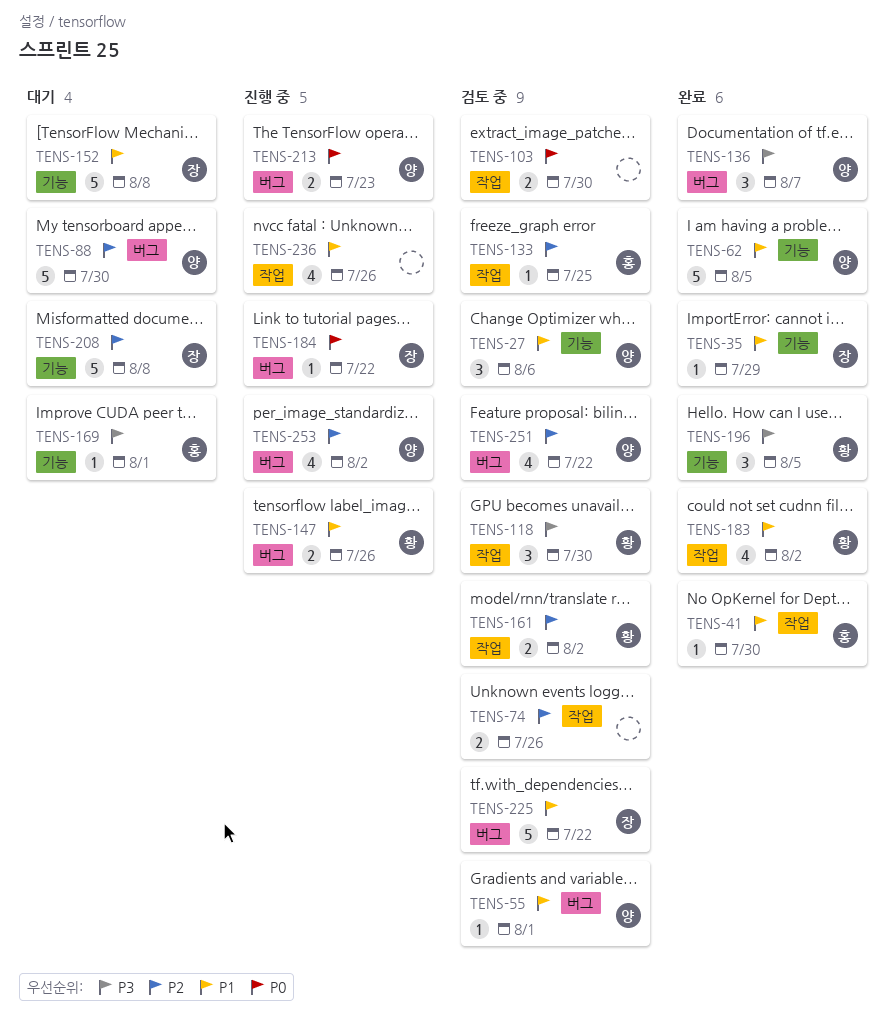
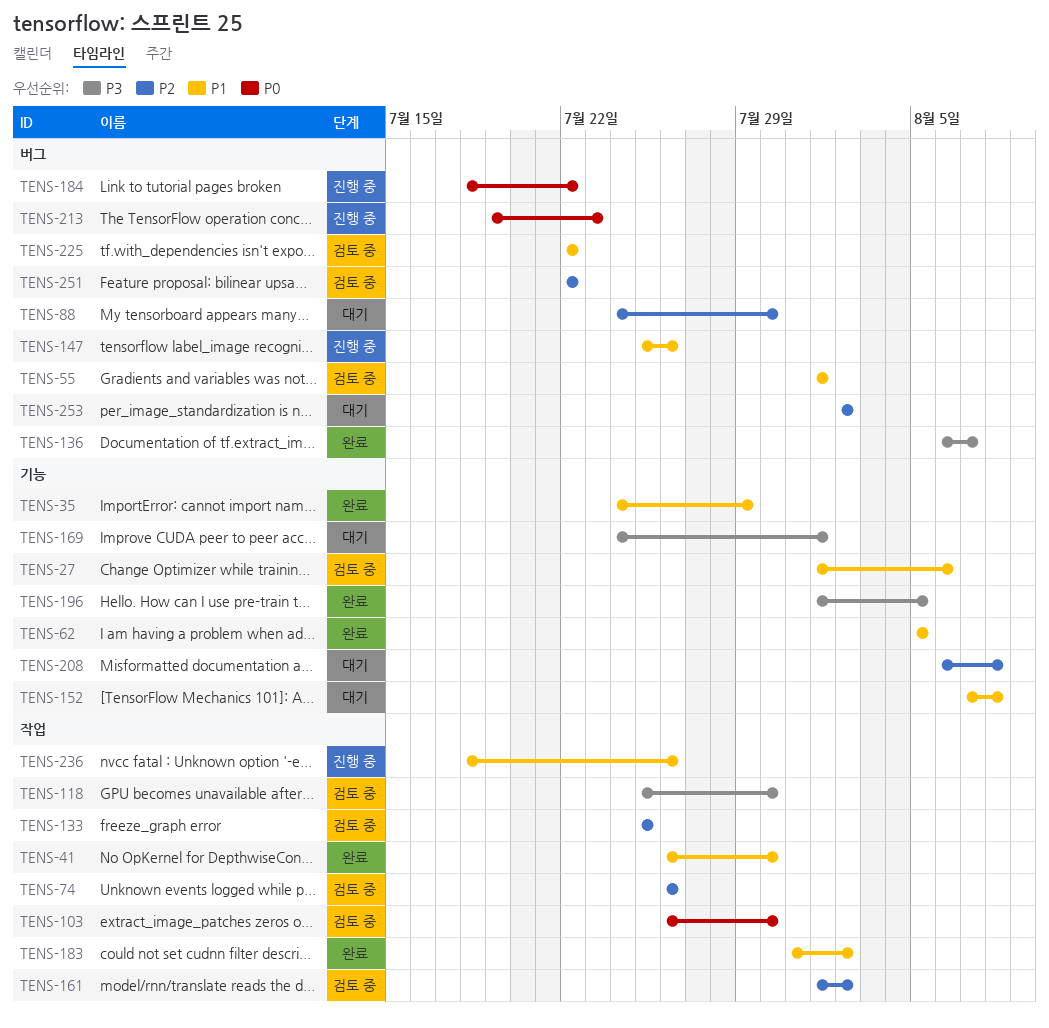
TENS-253, status: 진행 중 -> 대기

